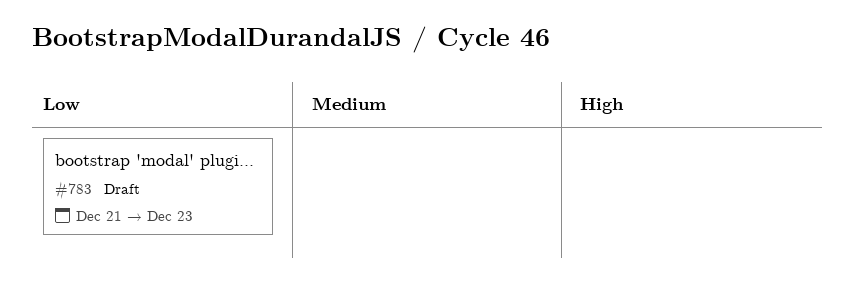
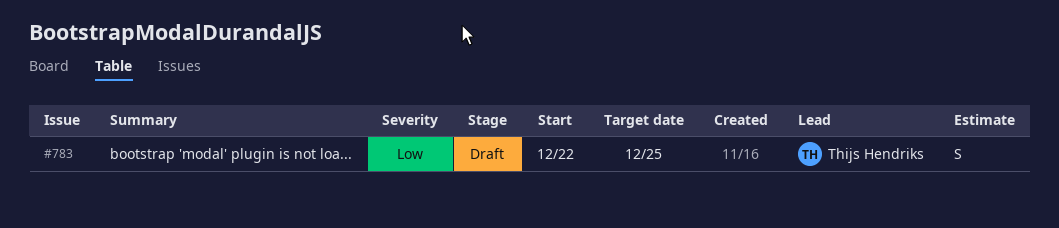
#783, start: Dec 21 -> Dec 22
#783, due: Dec 23 -> Dec 25

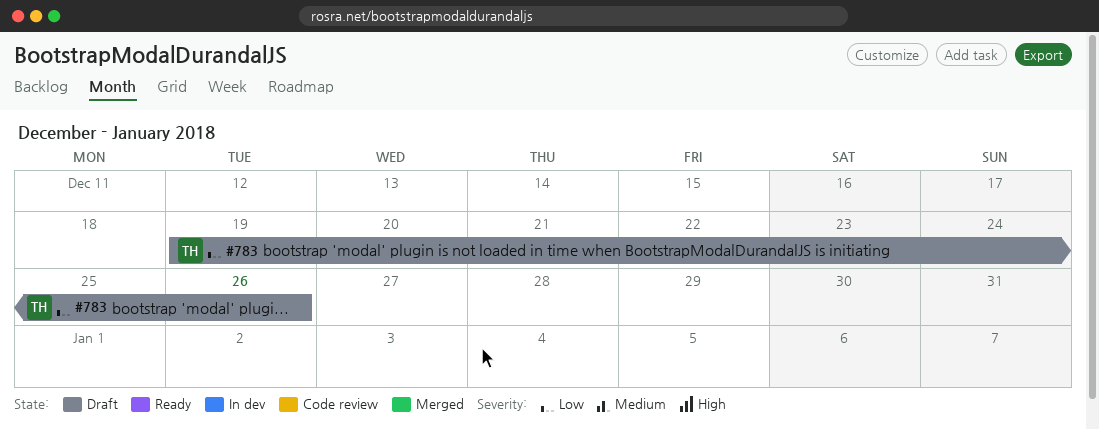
#783, start: Dec 22 -> Dec 19
#783, due: Dec 25 -> Dec 26

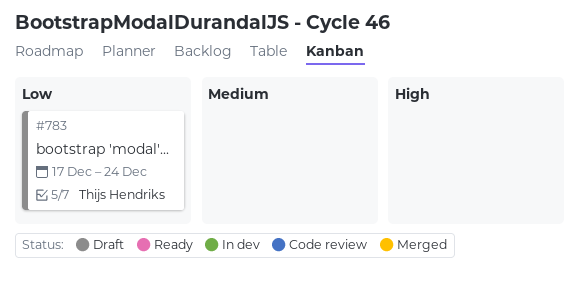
#783, start: Dec 19 -> Dec 17
#783, due: Dec 26 -> Dec 24

